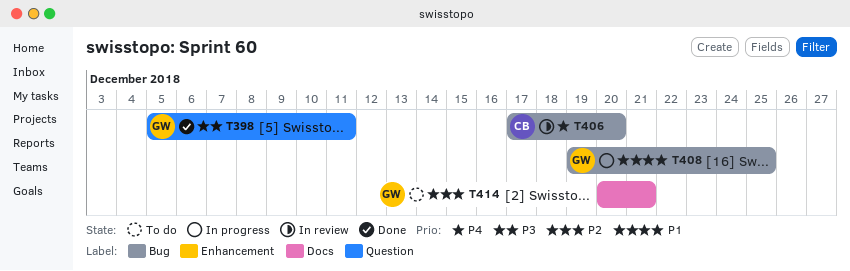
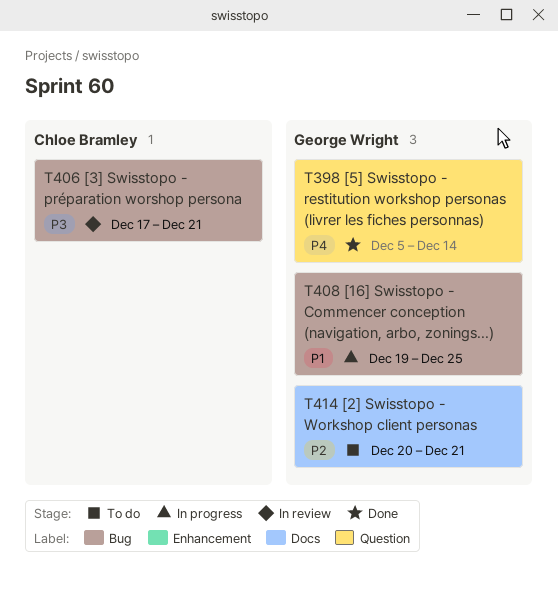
T398, priority: P3 -> P4
T398, due: Dec 11 -> Dec 14
T406, priority: P4 -> P3
T406, due: Dec 20 -> Dec 21

